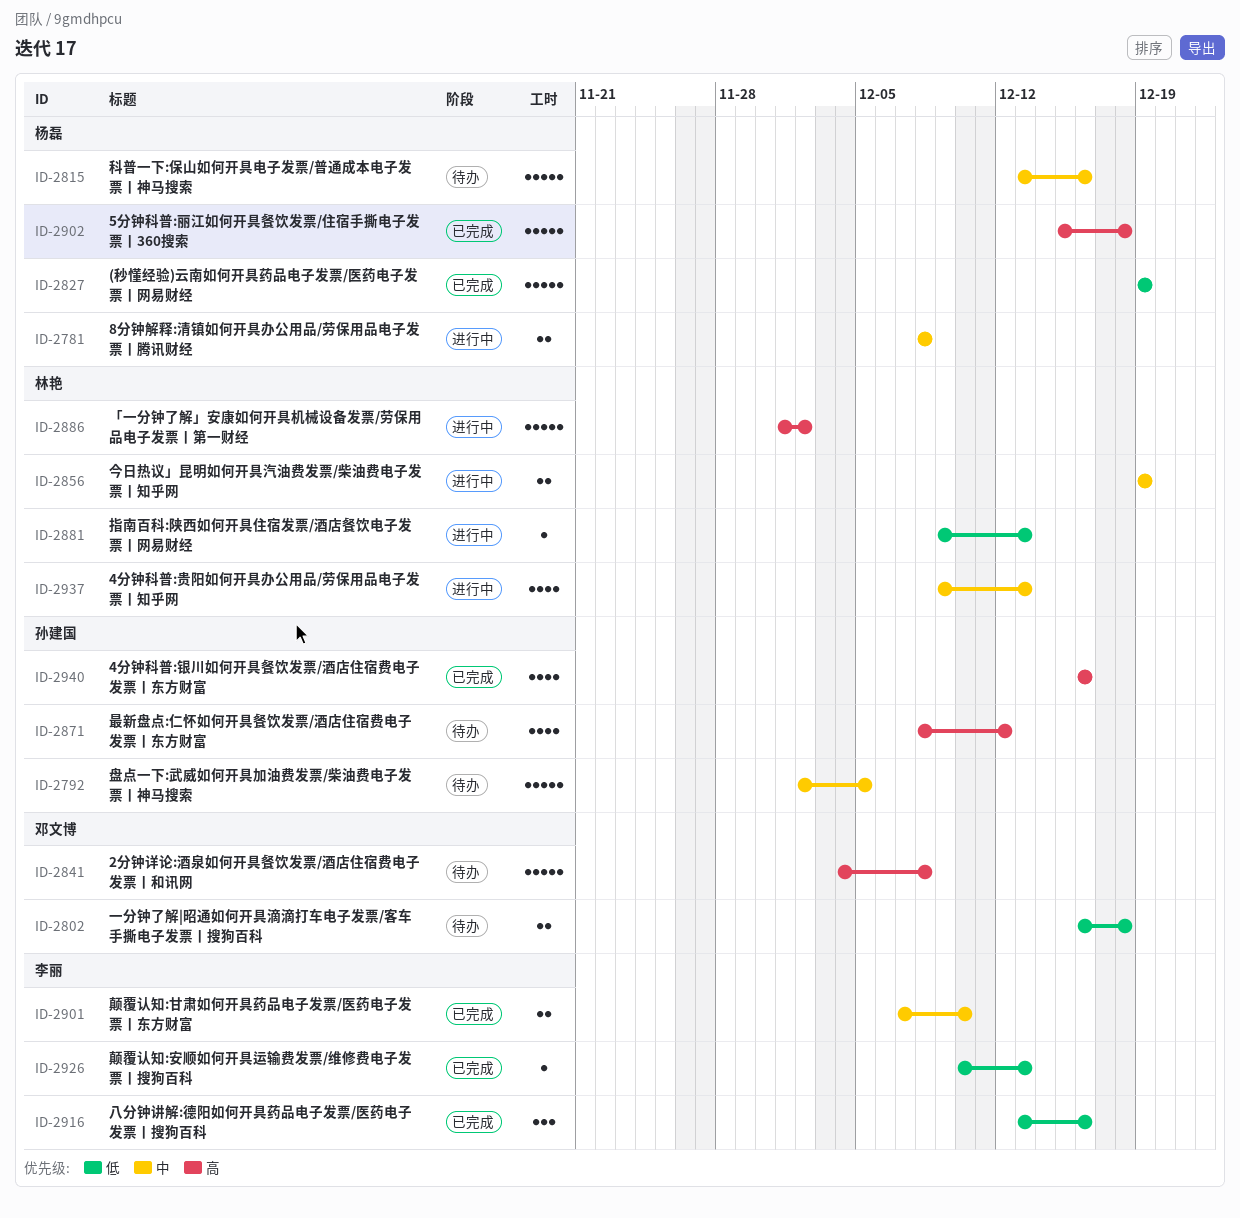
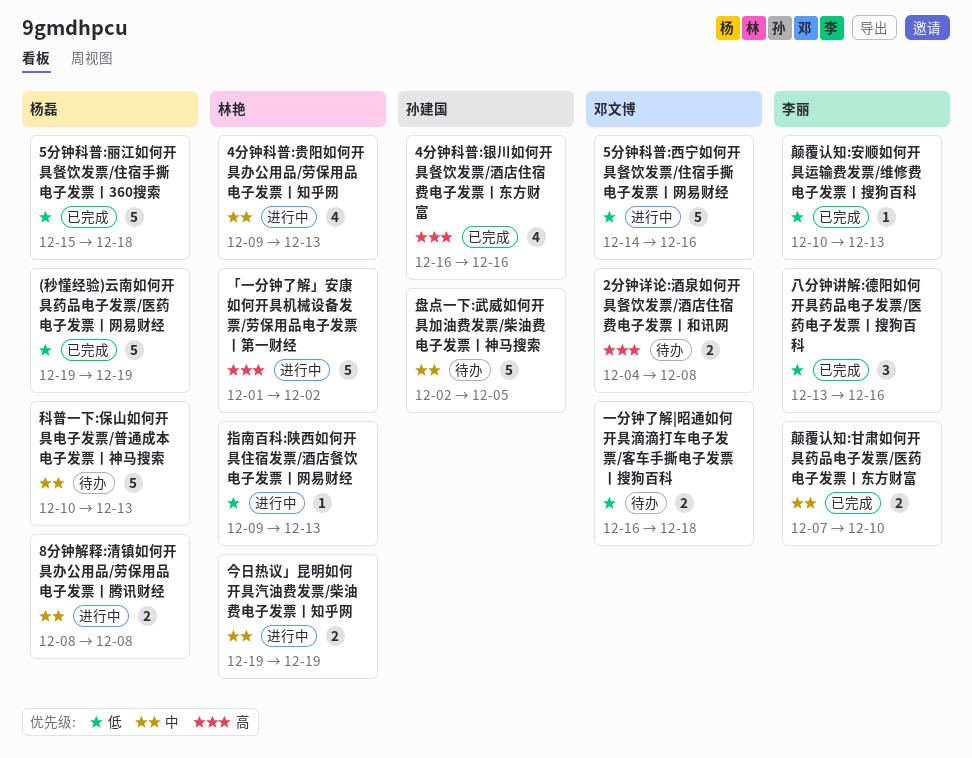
2分钟详论:酒泉如何开具餐饮发票/酒店住宿费电子发票丨和讯网, estimate: 5 -> 2
5分钟科普:丽江如何开具餐饮发票/住宿手撕电子发票丨360搜索, priority: 高 -> 低
5分钟科普:西宁如何开具餐饮发票/住宿手撕电子发票丨网易财经: none -> present
最新盘点:仁怀如何开具餐饮发票/酒店住宿费电子发票丨东方财富: present -> none
科普一下:保山如何开具电子发票/普通成本电子发票丨神马搜索, start: Dec 13 -> Dec 10
科普一下:保山如何开具电子发票/普通成本电子发票丨神马搜索, due: Dec 16 -> Dec 13

